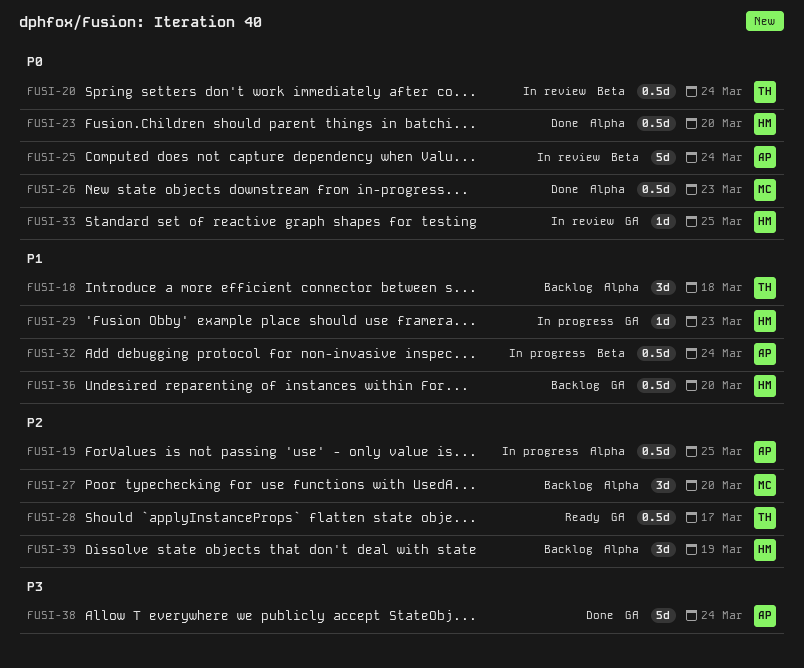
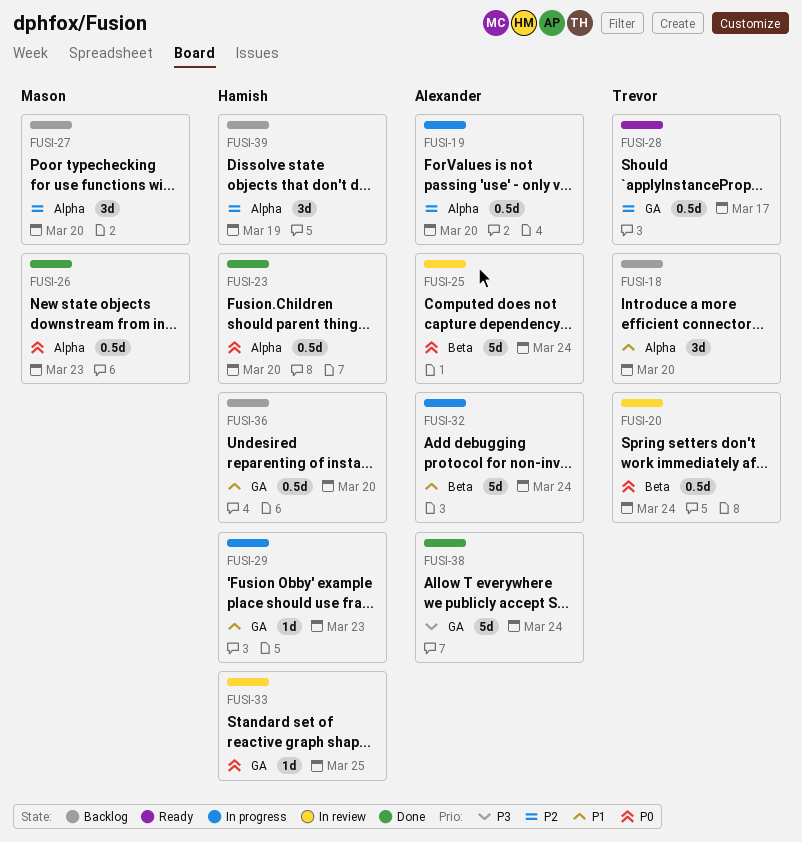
FUSI-18, due: Mar 18 -> Mar 20
FUSI-19, due: Mar 25 -> Mar 20
FUSI-32, estimate: 0.5d -> 5d

